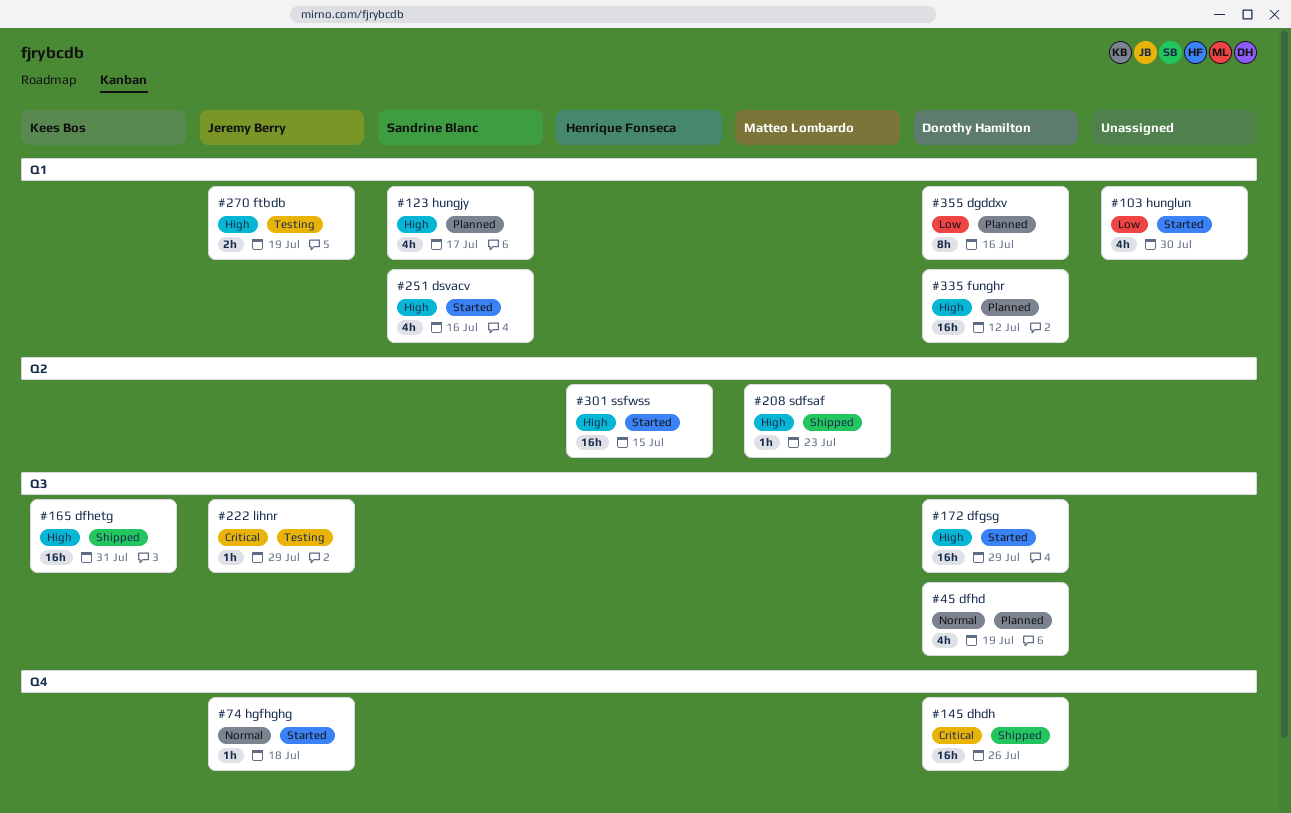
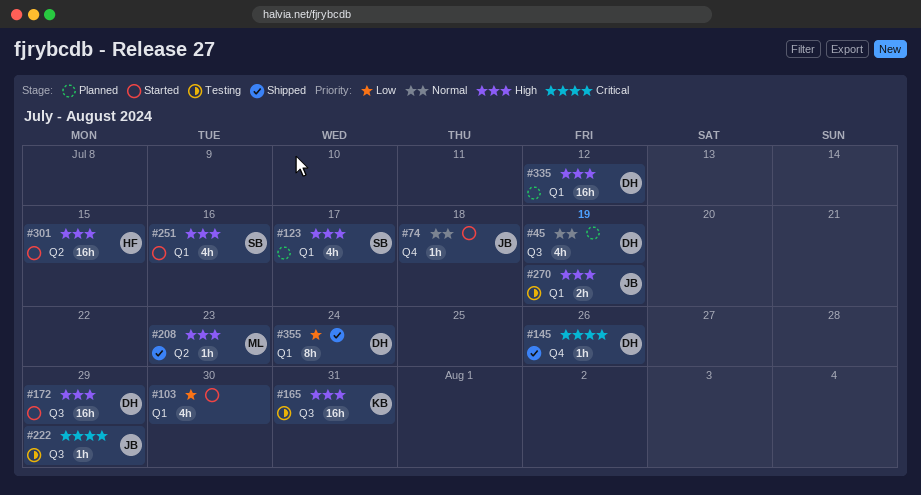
#145, estimate: 16h -> 1h
#165, status: Shipped -> Testing
#355, status: Planned -> Shipped
#355, due: Jul 16 -> Jul 24

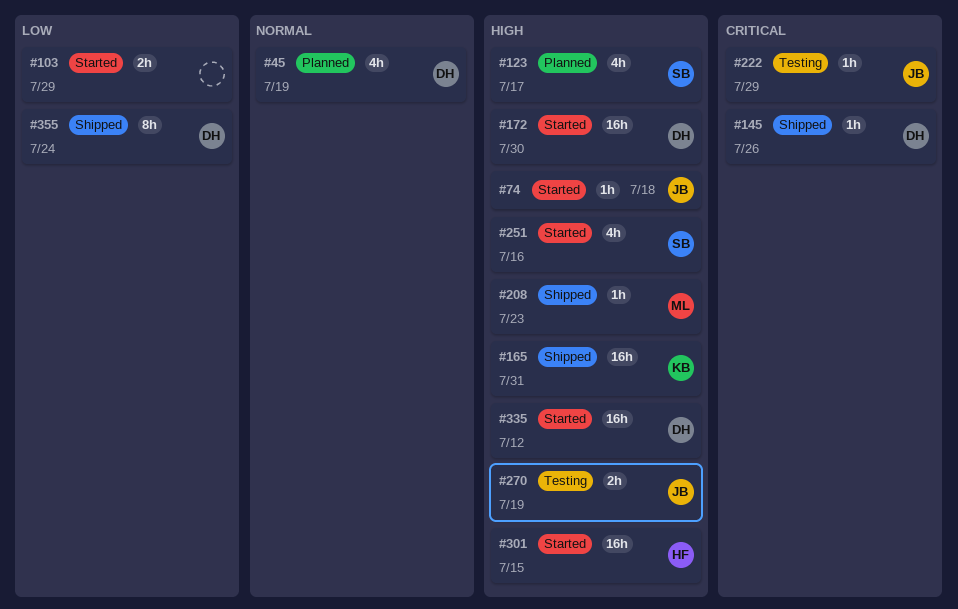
#74, priority: Normal -> High
#103, estimate: 4h -> 2h
#103, due: Jul 30 -> Jul 29
#165, status: Testing -> Shipped
#172, due: Jul 29 -> Jul 30
#335, status: Planned -> Started

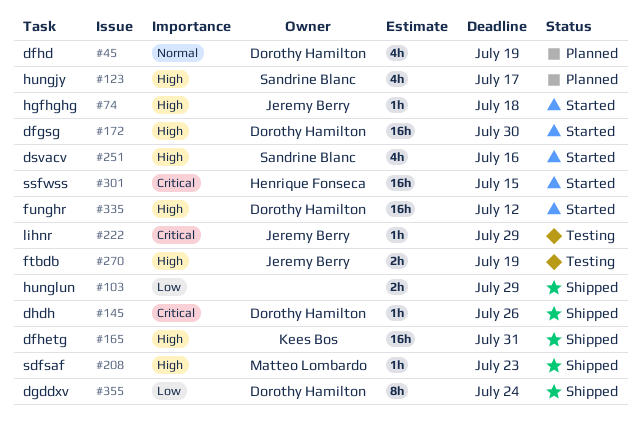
#103, status: Started -> Shipped
#301, priority: High -> Critical

